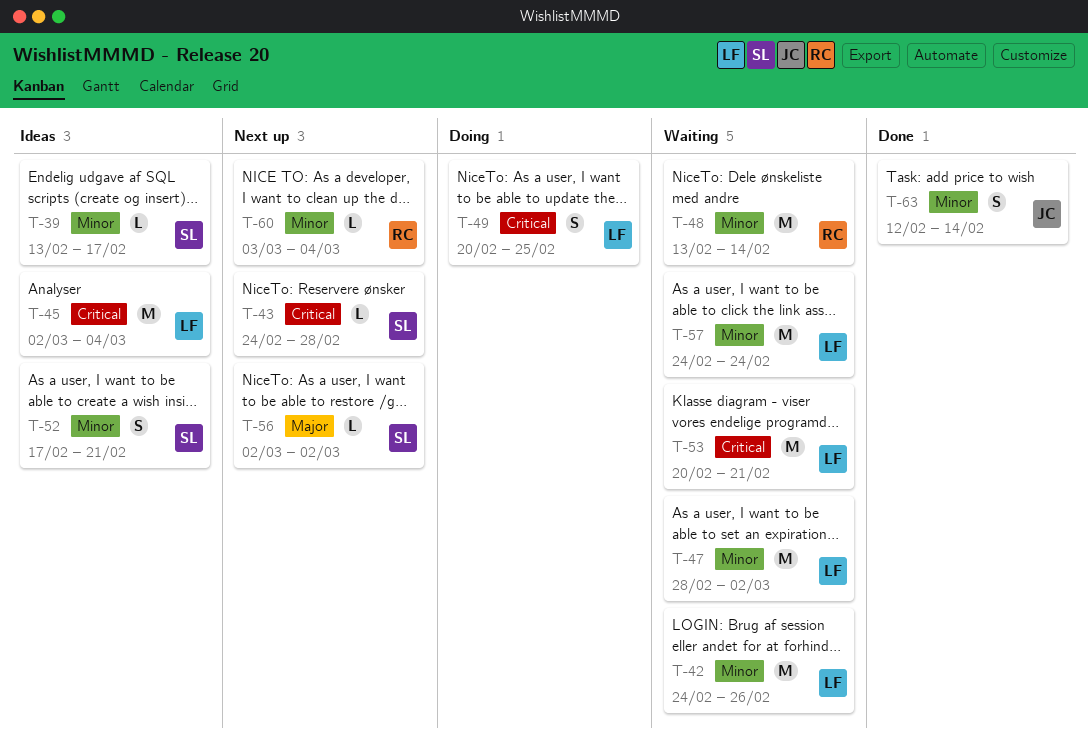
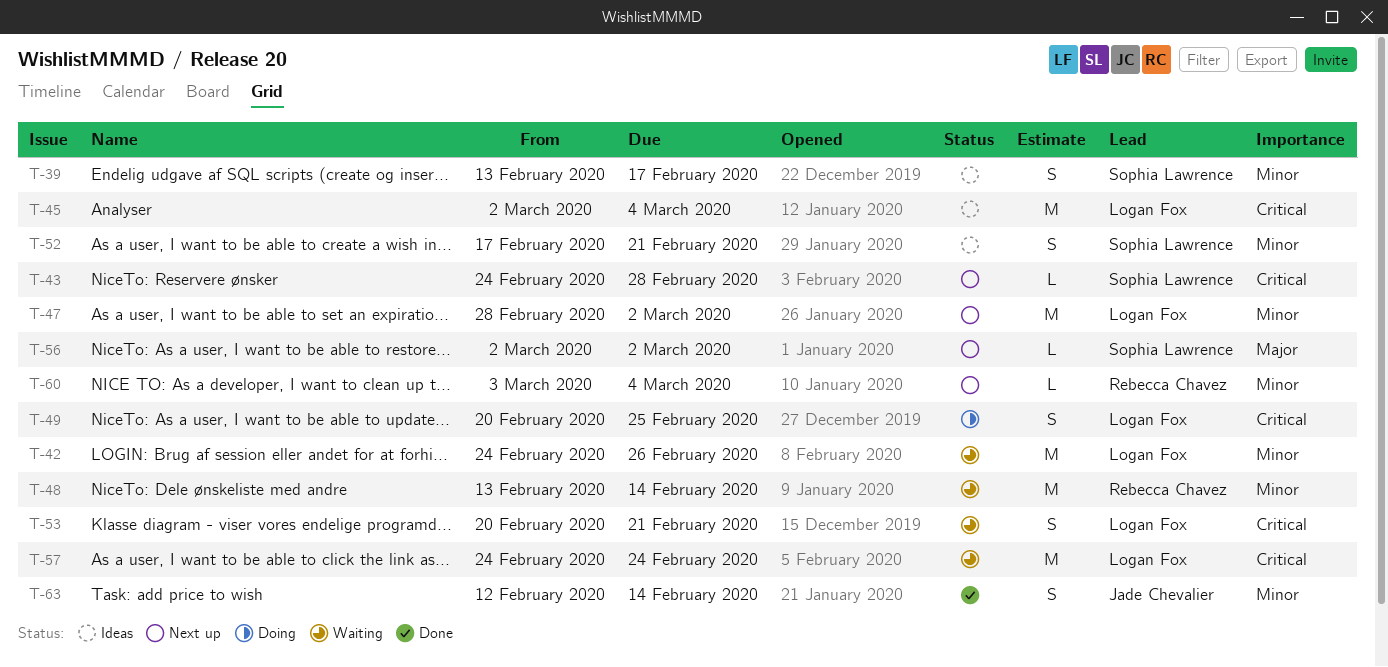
T-39, estimate: L -> S
T-47, status: Waiting -> Next up
T-53, estimate: M -> S
T-57, priority: Minor -> Critical

